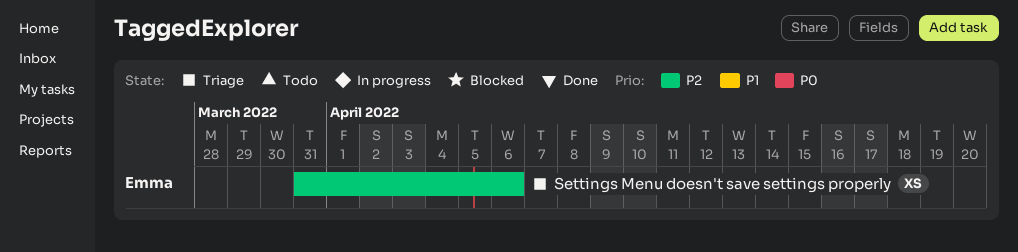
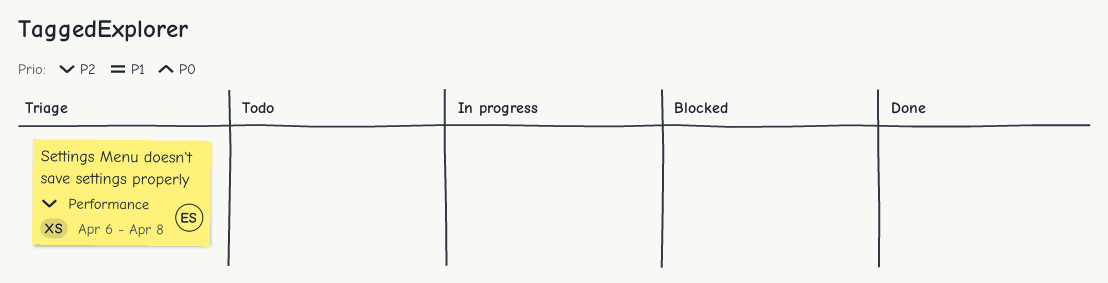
Settings Menu doesn't save settings properly, start: Mar 31 -> Apr 6
Settings Menu doesn't save settings properly, due: Apr 6 -> Apr 8

